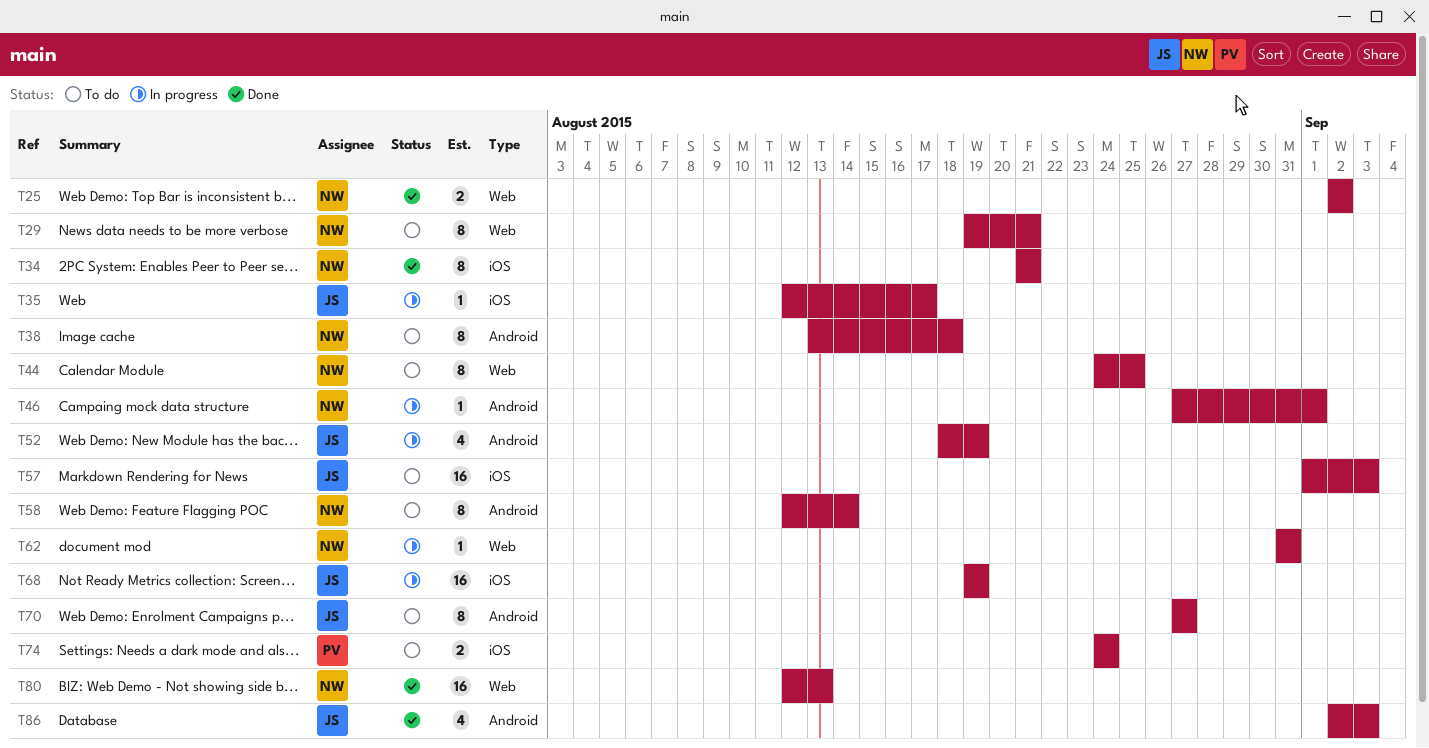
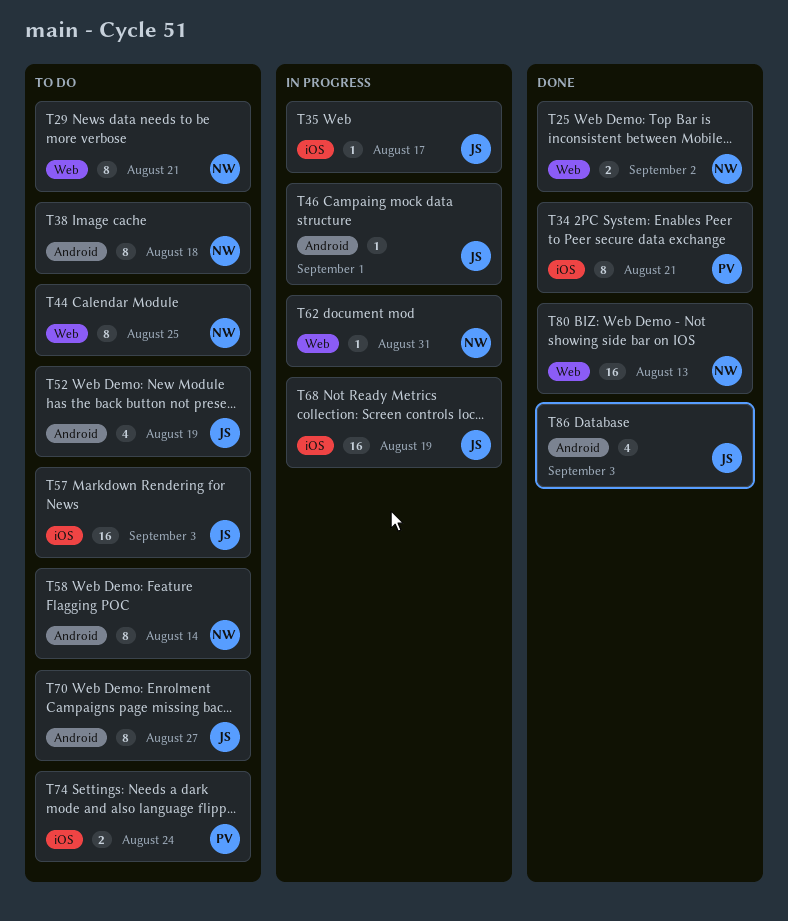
T34, owner: NW -> PV
T46, owner: NW -> JS
T52, status: In progress -> To do

